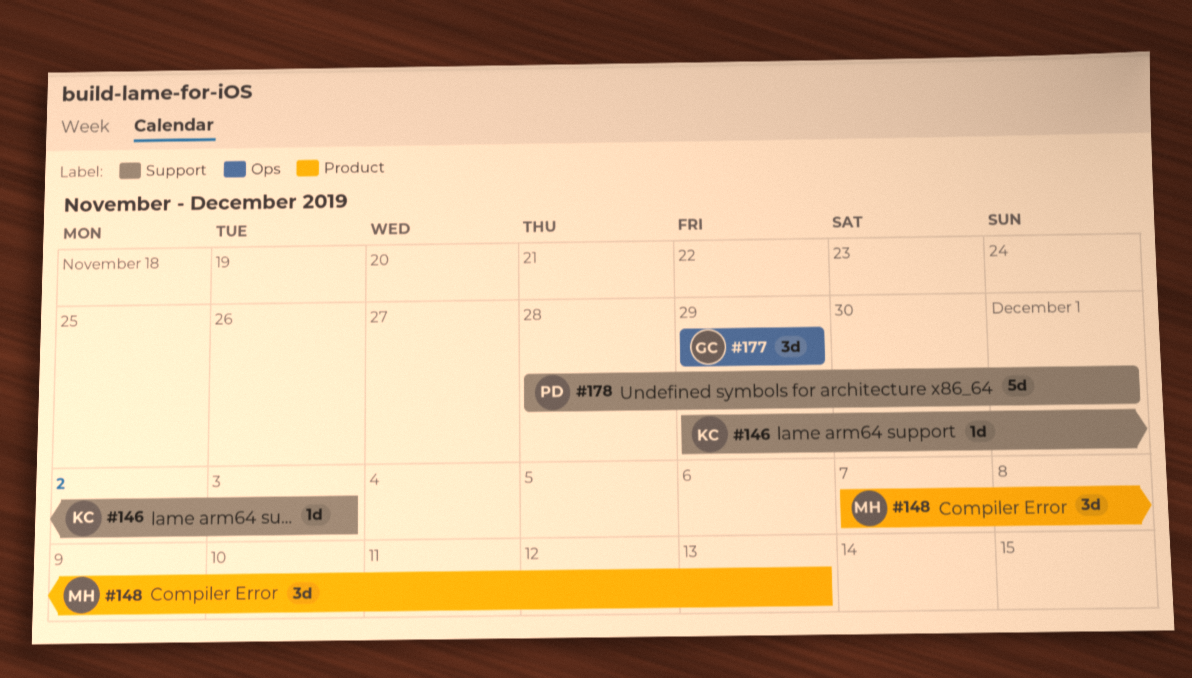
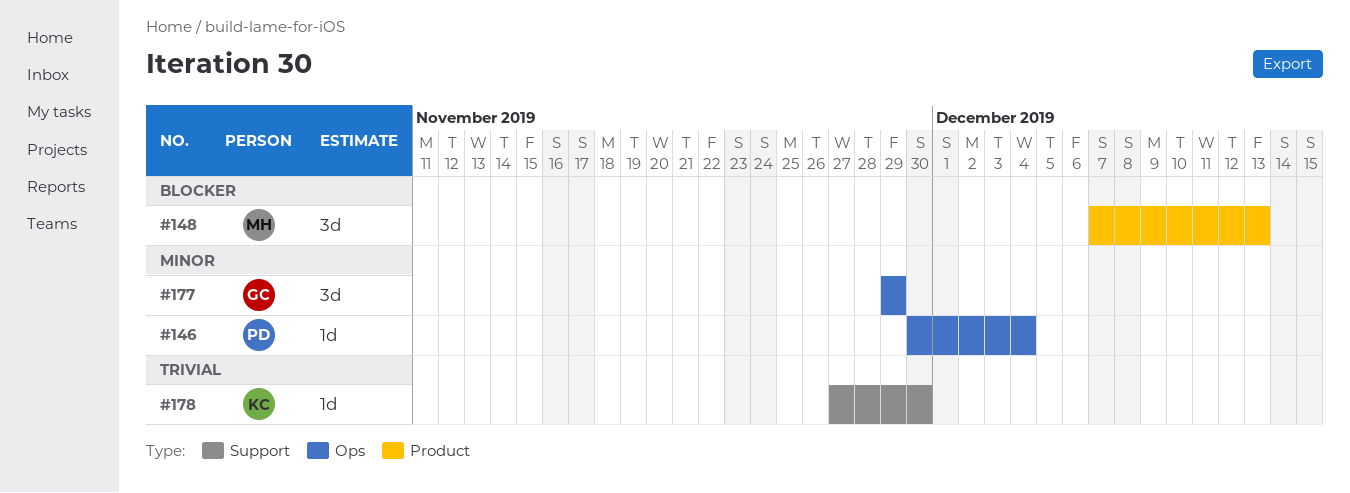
#146, owner: KC -> PD
#146, label: Support -> Ops
#146, start: Nov 29 -> Nov 30
#146, due: Dec 3 -> Dec 4
#178, owner: PD -> KC
#178, estimate: 5d -> 1d
#178, start: Nov 28 -> Nov 27
#178, due: Dec 1 -> Nov 30

